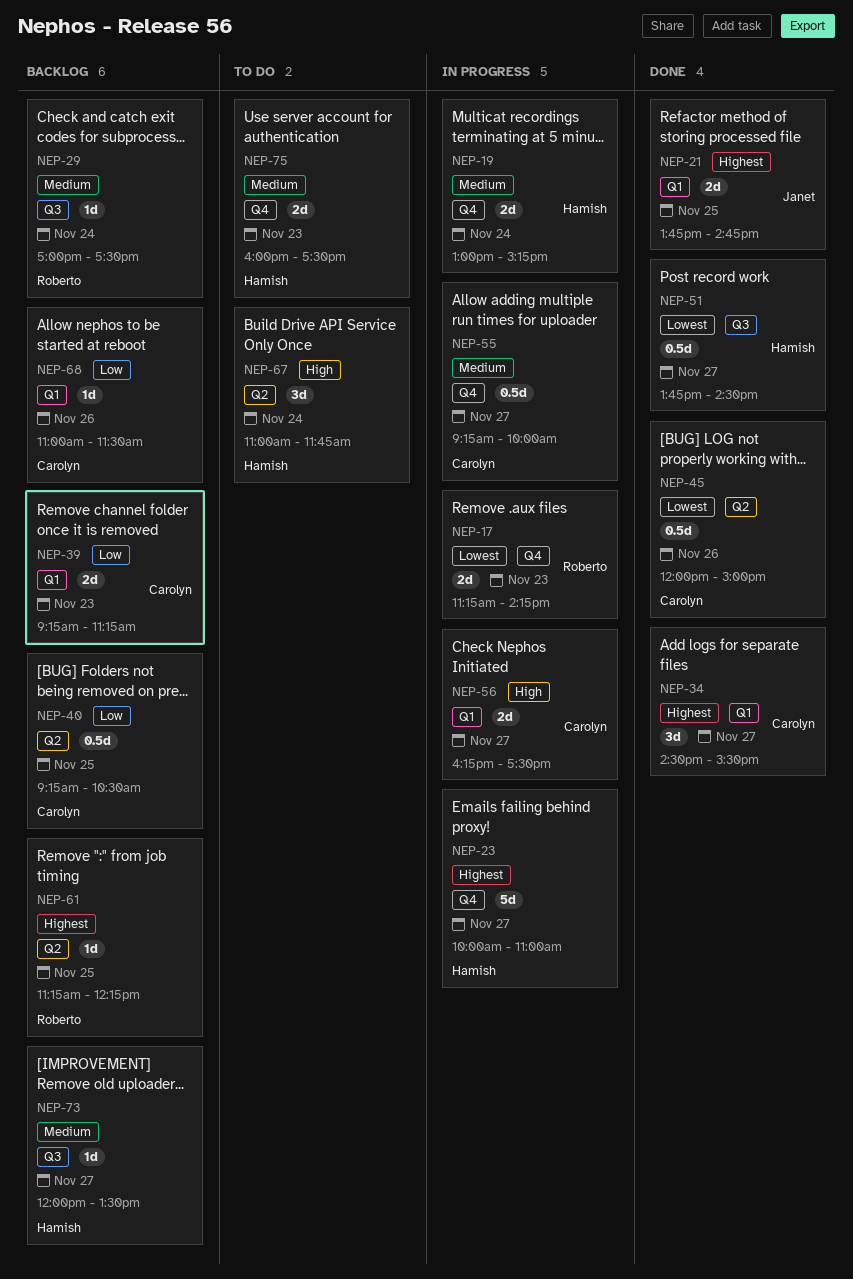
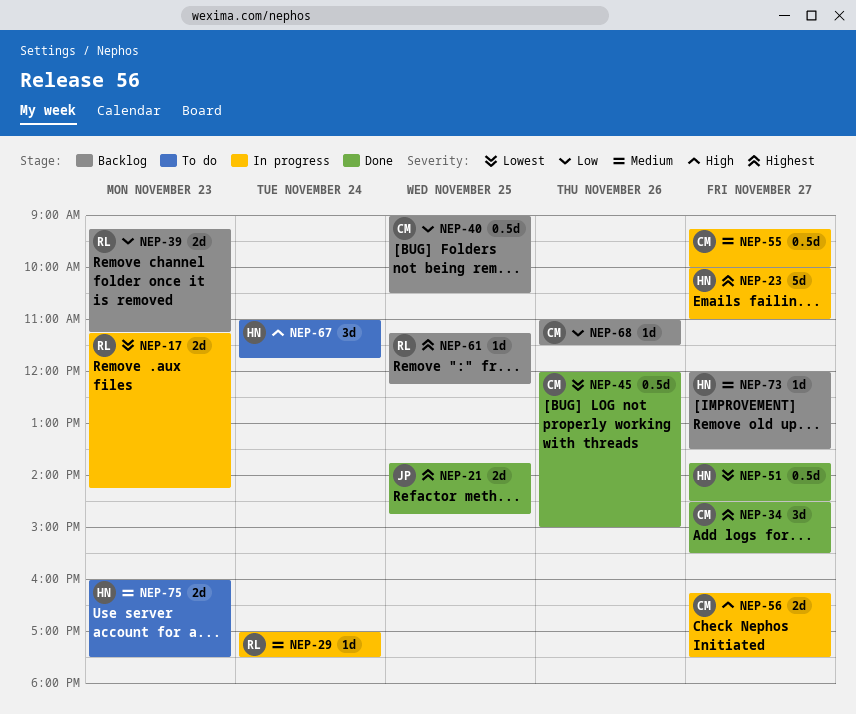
NEP-19: present -> none
NEP-29, status: Backlog -> In progress
NEP-39, owner: Carolyn -> Roberto
NEP-40, begins: 09:15 -> 09:00

